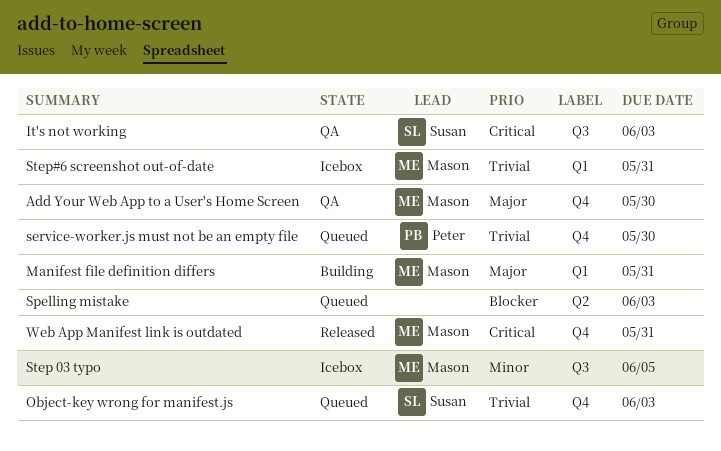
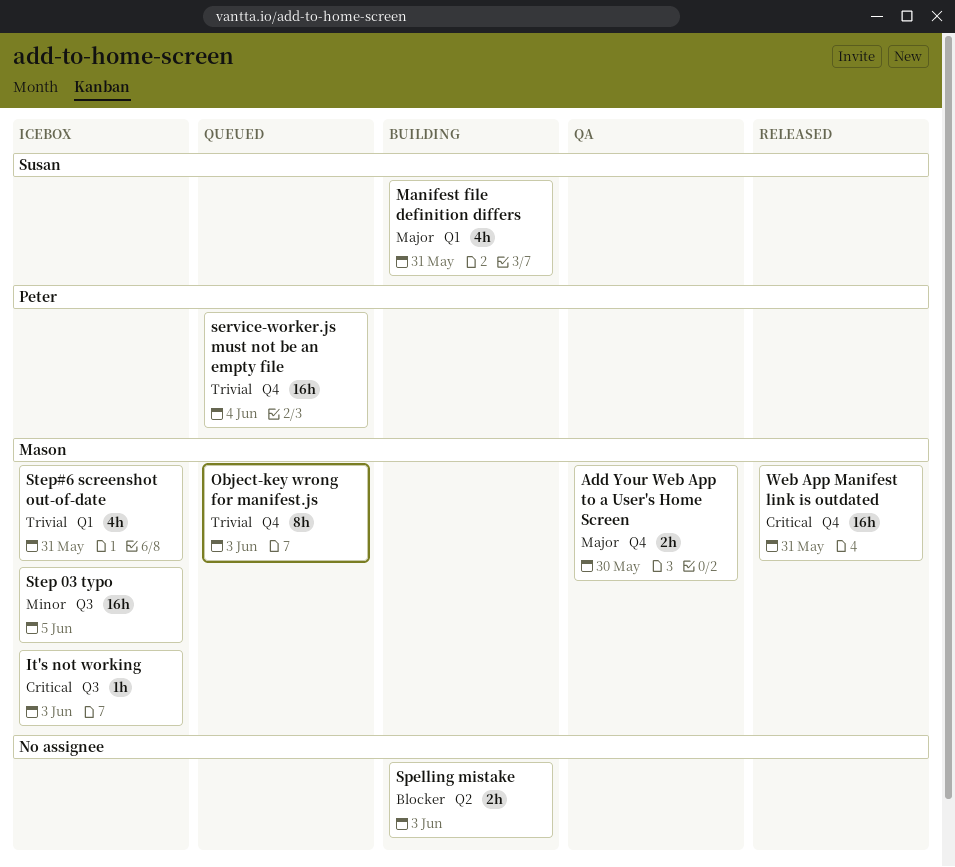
It's not working, status: QA -> Icebox
It's not working, owner: Susan -> Mason
Manifest file definition differs, owner: Mason -> Susan
Object-key wrong for manifest.js, owner: Susan -> Mason
service-worker.js must not be an empty file, due: May 30 -> Jun 4
Spelling mistake, status: Queued -> Building

